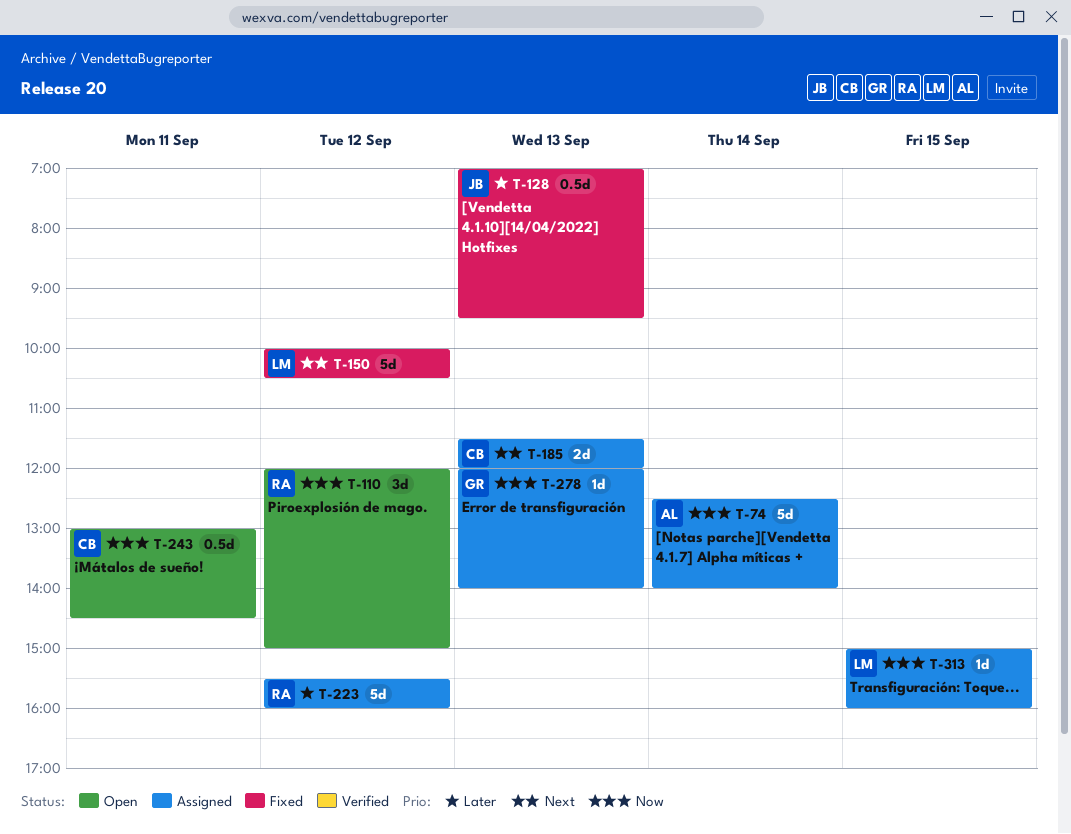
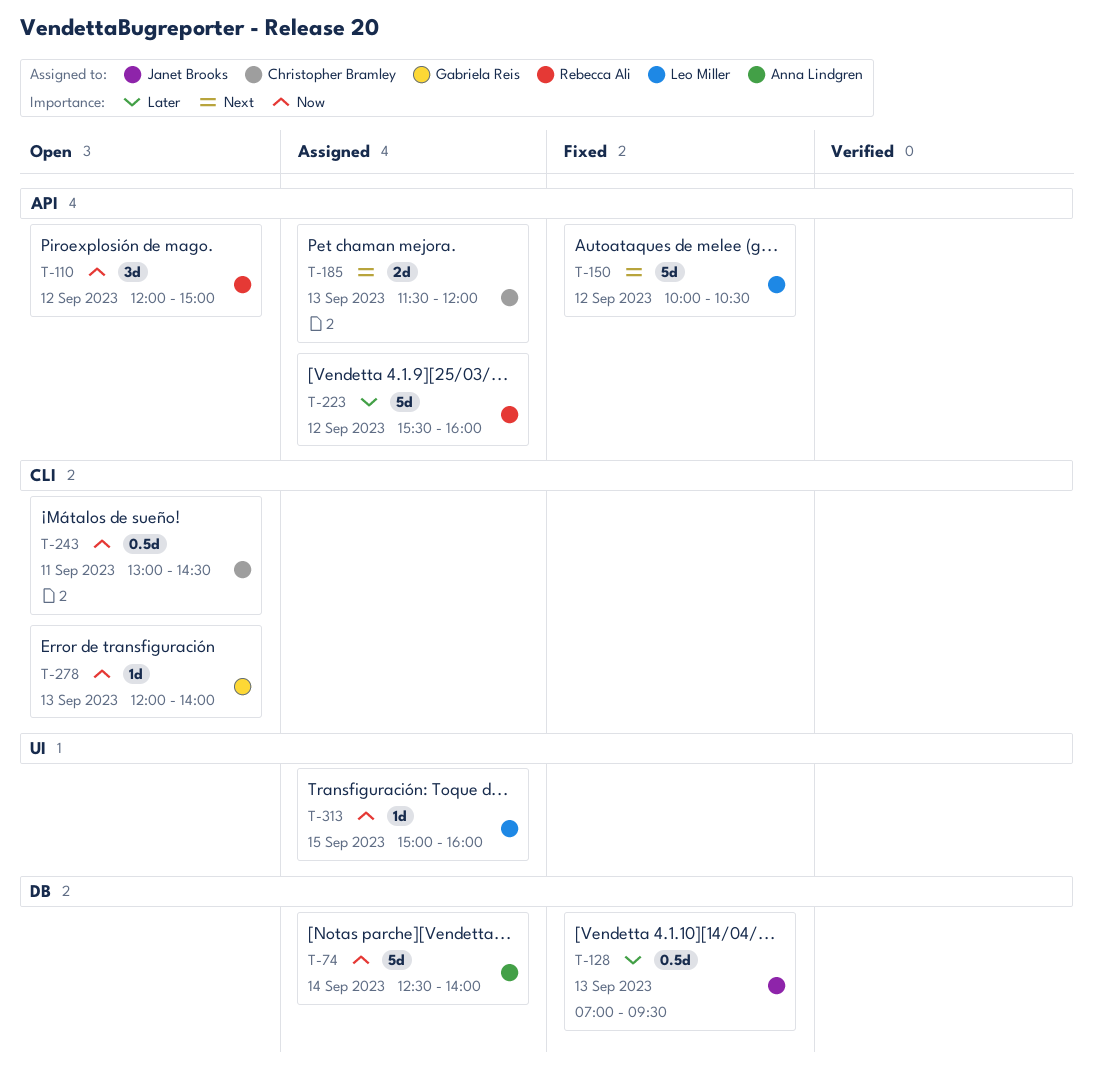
T-278, status: Assigned -> Open

